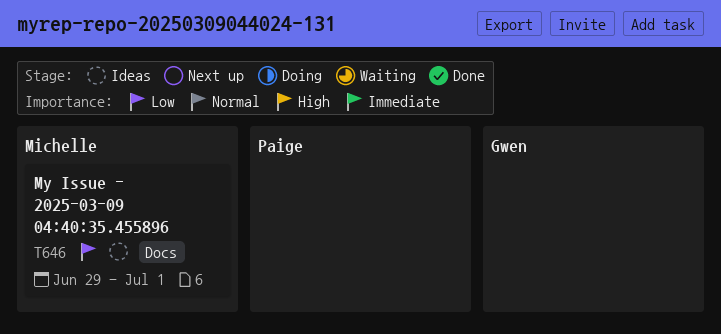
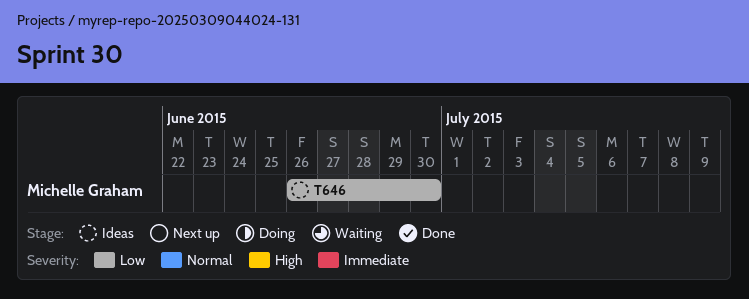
T646, start: Jun 29 -> Jun 26
T646, due: Jul 1 -> Jun 30

